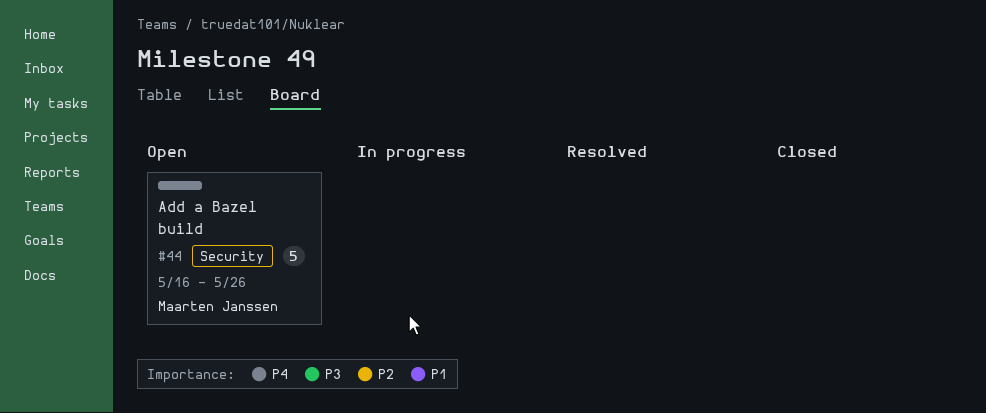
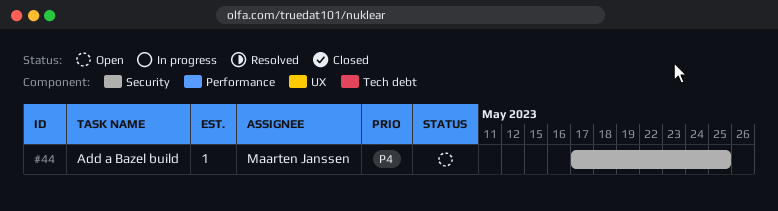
#44, estimate: 5 -> 1
#44, start: May 16 -> May 17
#44, due: May 26 -> May 25

